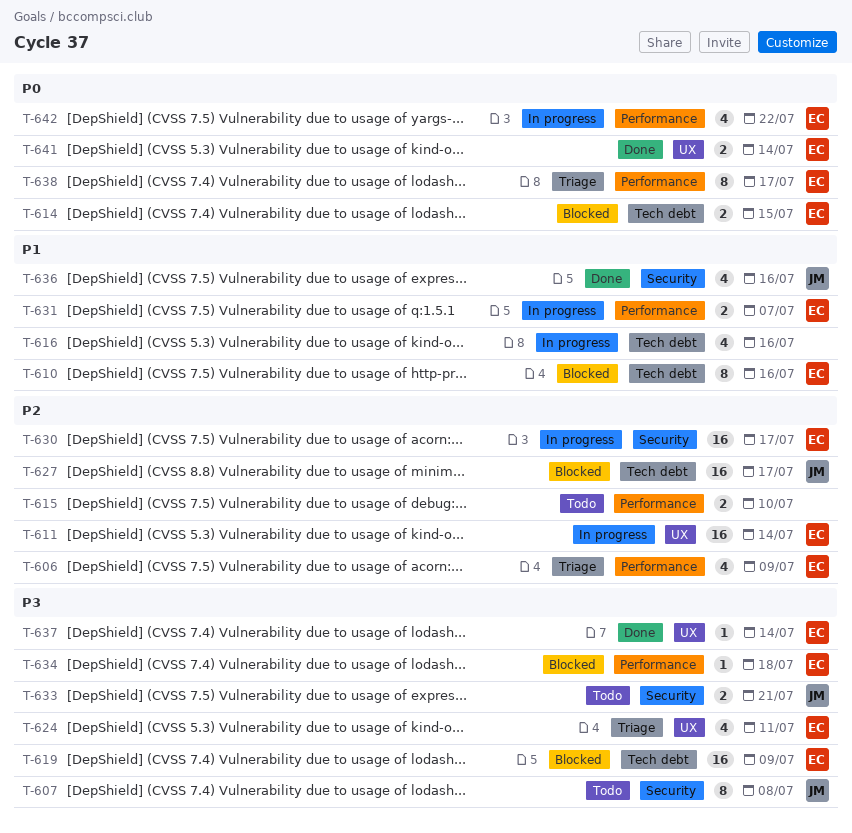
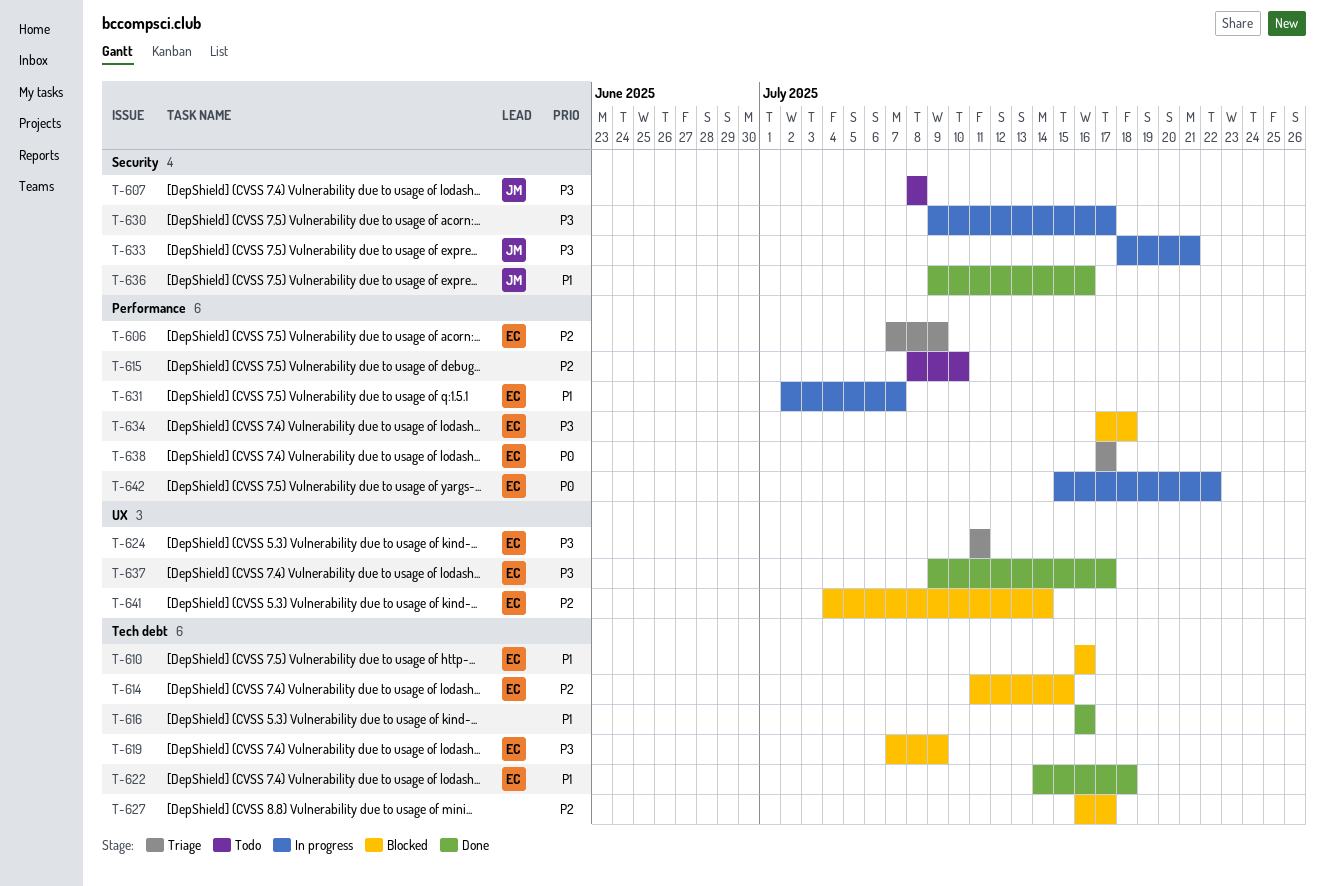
T-611: present -> none
T-614, priority: P0 -> P2
T-616, status: In progress -> Done
T-622: none -> present
T-627, owner: JM -> none
T-630, owner: EC -> none
T-630, priority: P2 -> P3
T-633, status: Todo -> In progress
T-637, due: Jul 14 -> Jul 17
T-641, status: Done -> Blocked
T-641, priority: P0 -> P2

